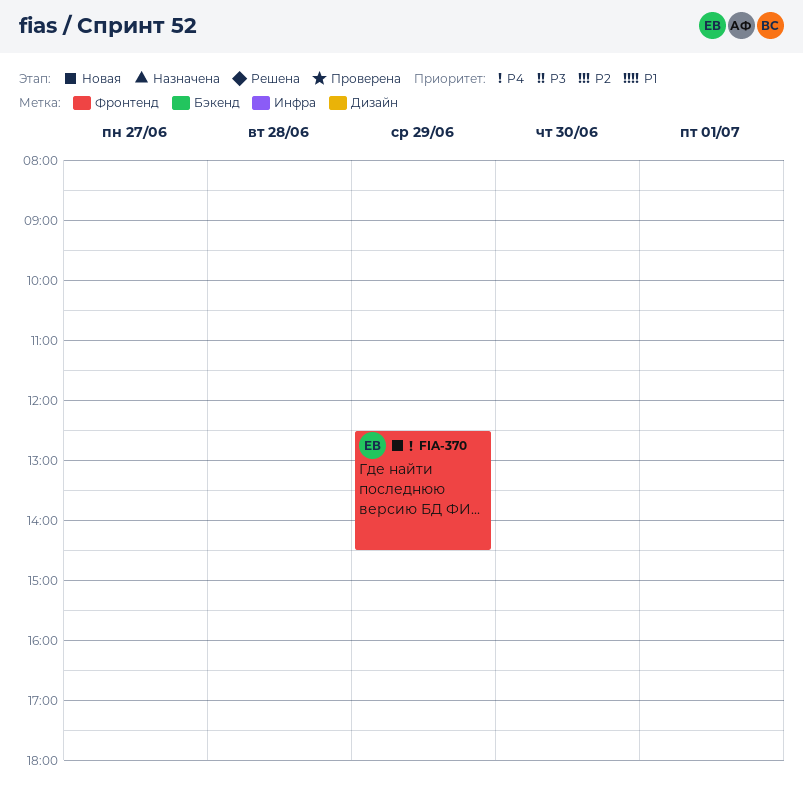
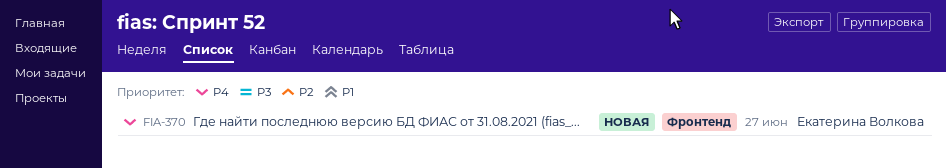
FIA-370, day: Jun 29 -> Jun 27

